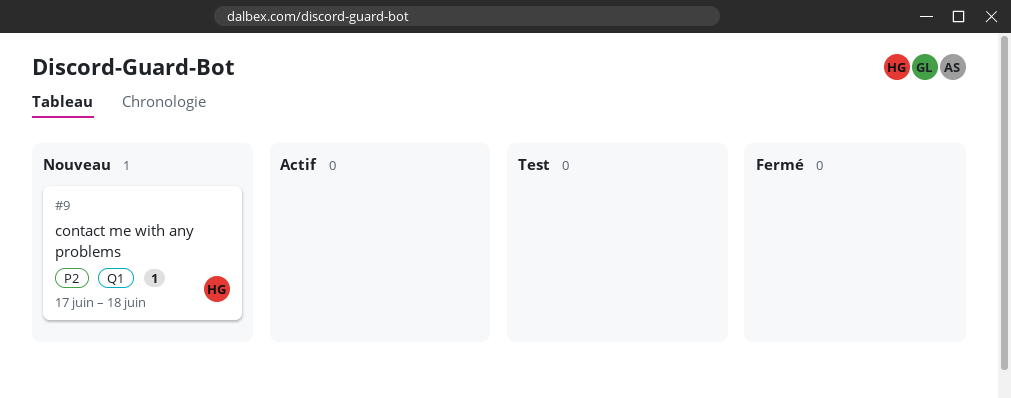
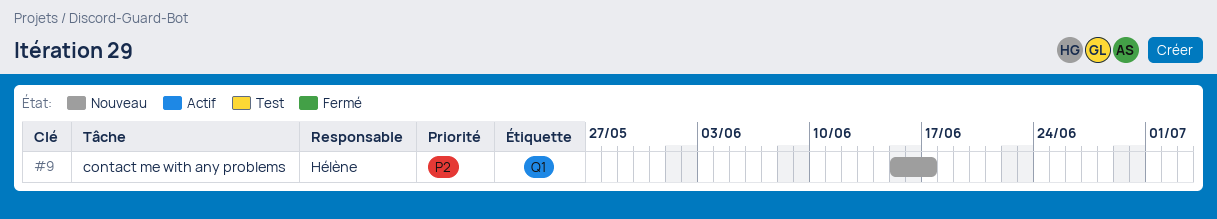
#9, start: Jun 17 -> Jun 15
#9, due: Jun 18 -> Jun 17

